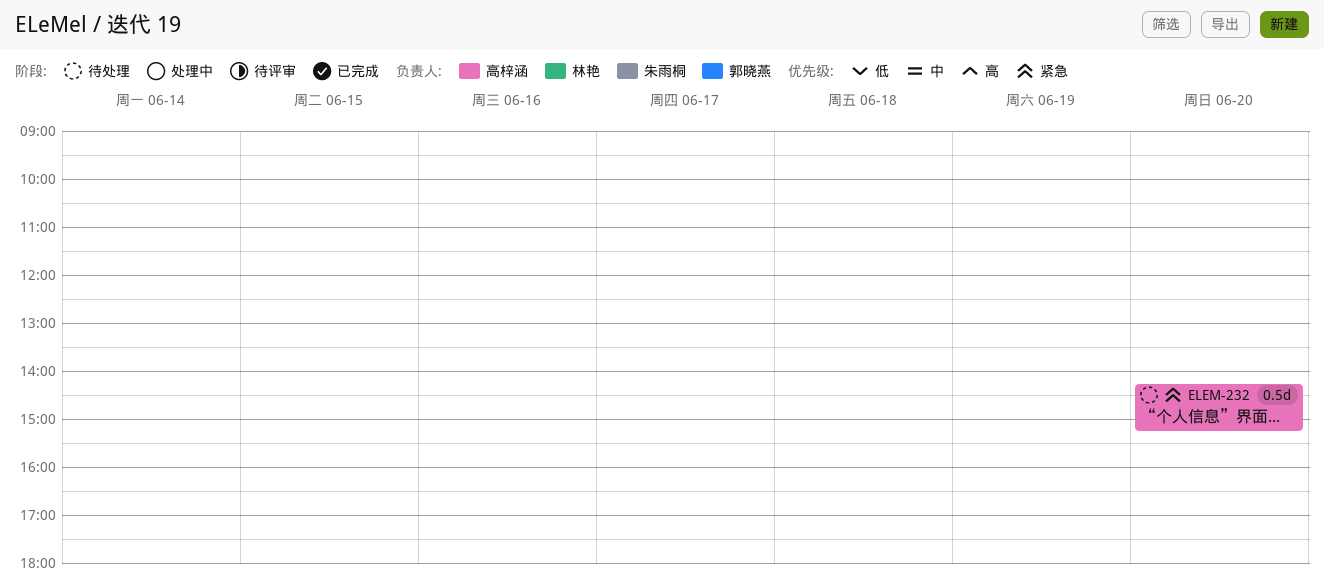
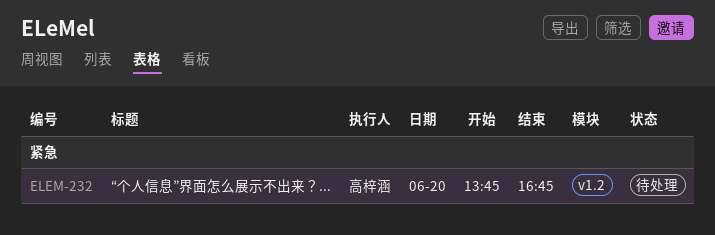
ELEM-232, begins: 14:15 -> 13:45
ELEM-232, ends: 15:15 -> 16:45

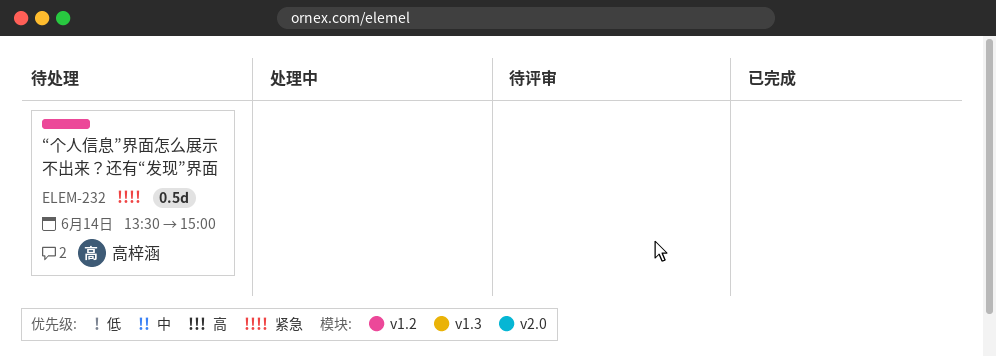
ELEM-232, day: Jun 20 -> Jun 14
ELEM-232, begins: 13:45 -> 13:30
ELEM-232, ends: 16:45 -> 15:00

